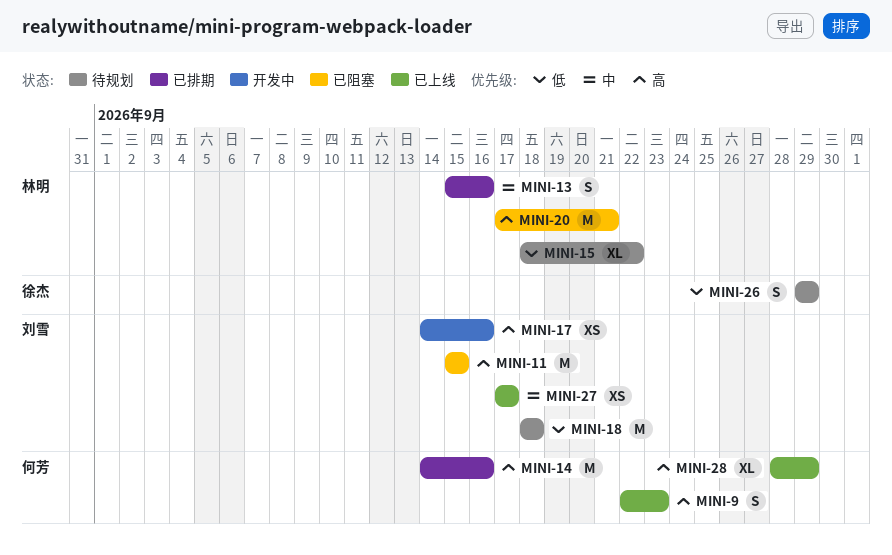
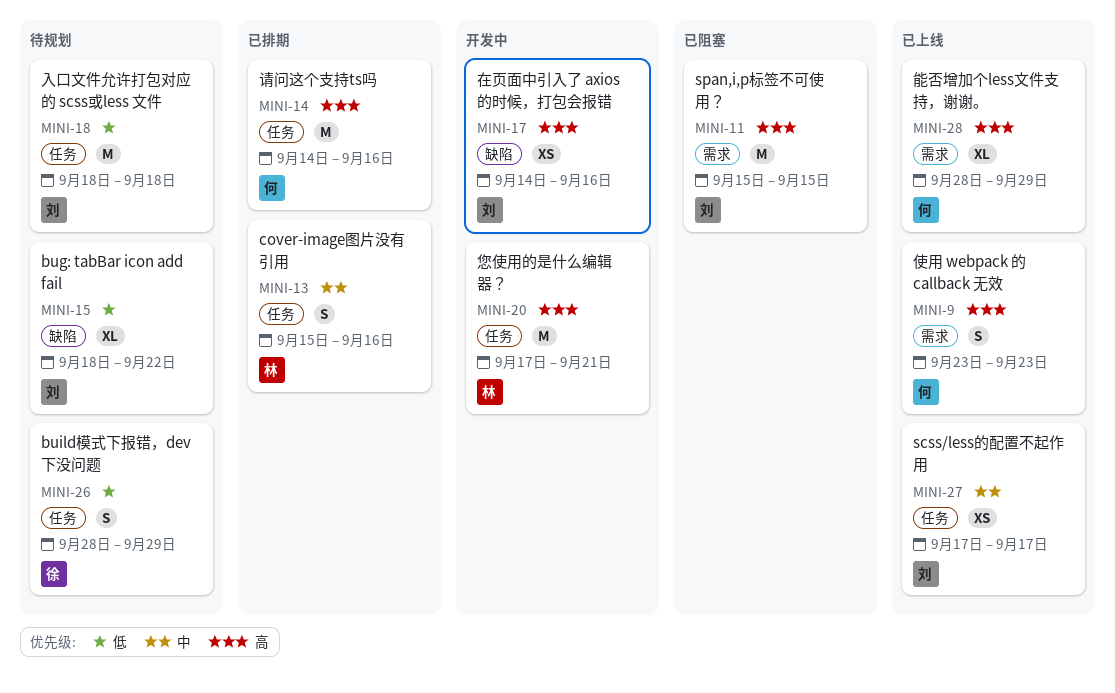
MINI-9, start: Sep 22 -> Sep 23
MINI-15, owner: 林明 -> 刘雪
MINI-20, status: 已阻塞 -> 开发中
MINI-26, start: Sep 29 -> Sep 28

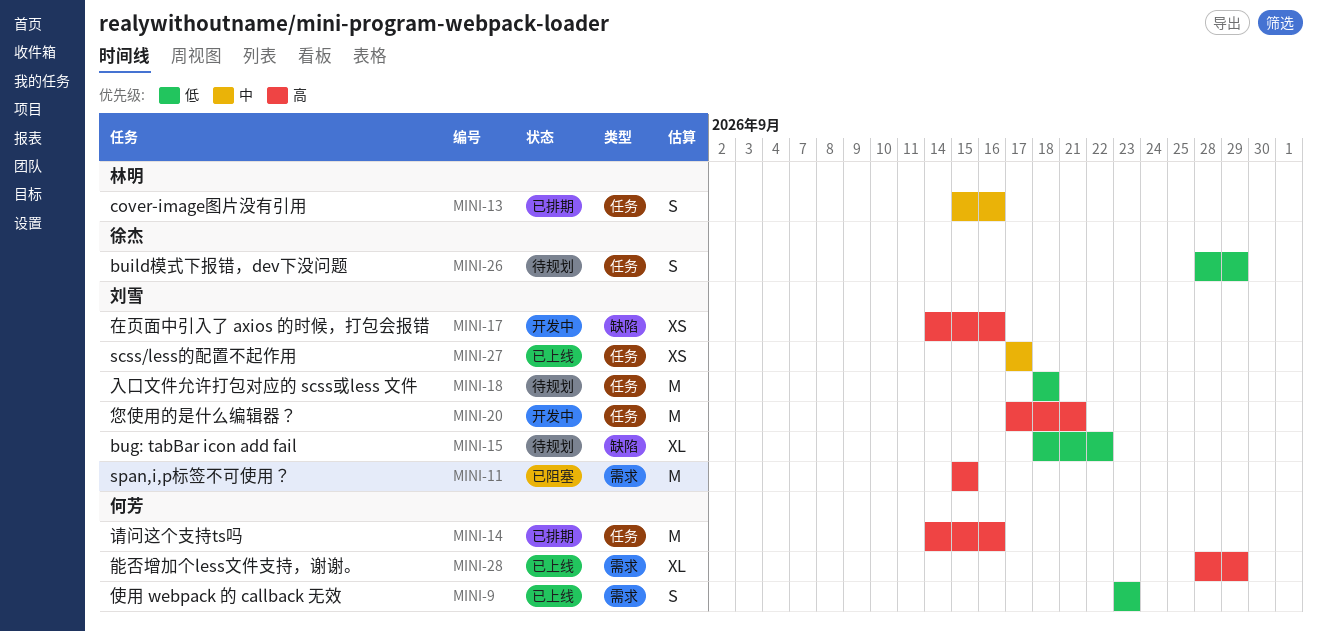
MINI-9, priority: 高 -> 低
MINI-20, owner: 林明 -> 刘雪

